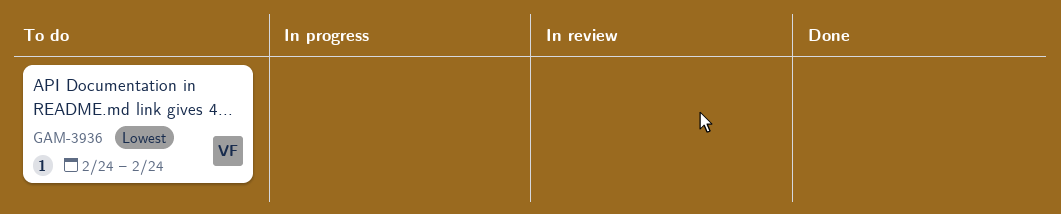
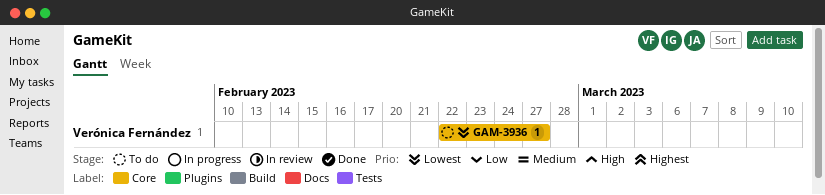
GAM-3936, start: Feb 24 -> Feb 22
GAM-3936, due: Feb 24 -> Feb 27

